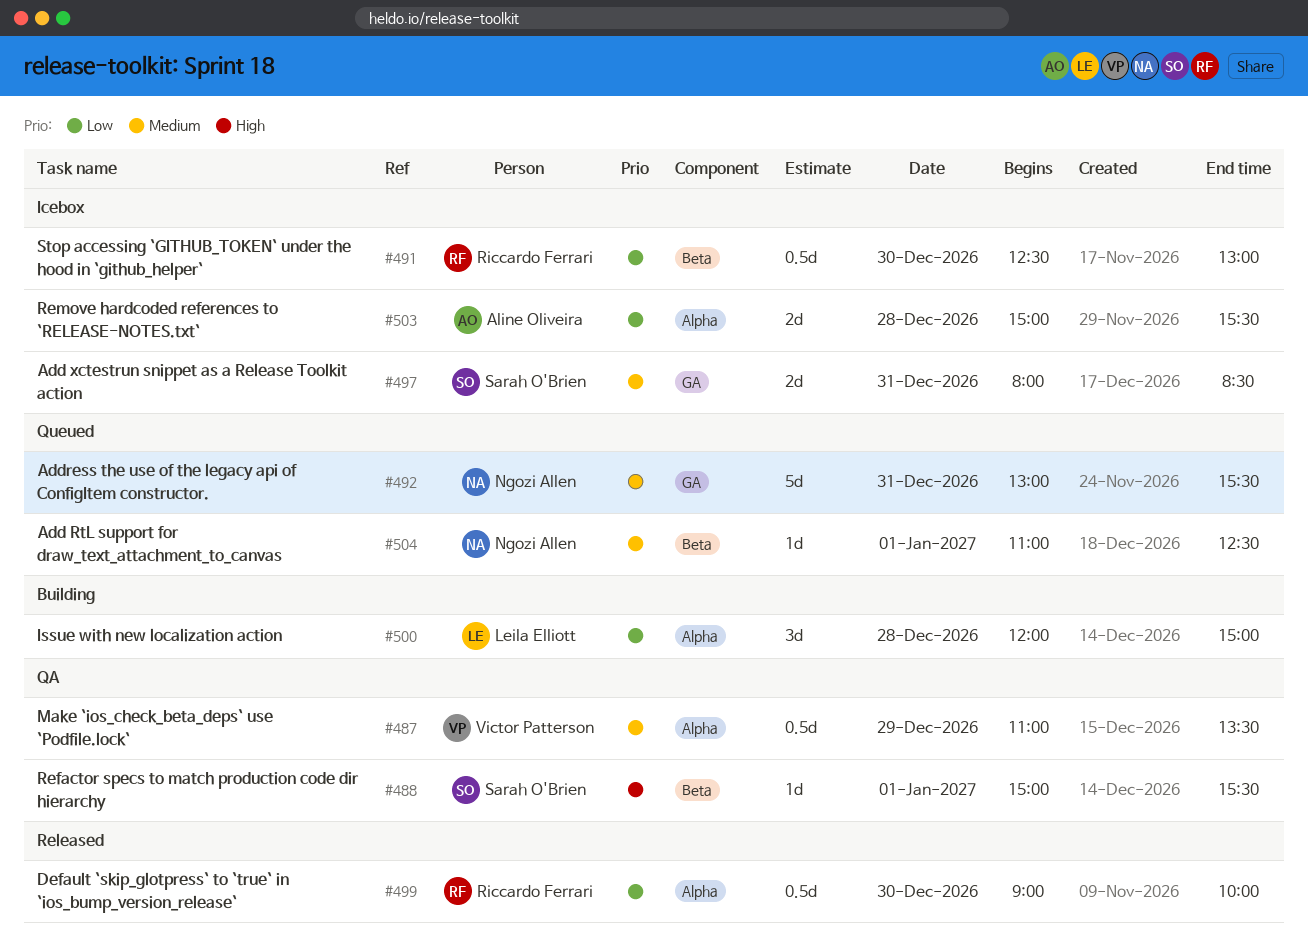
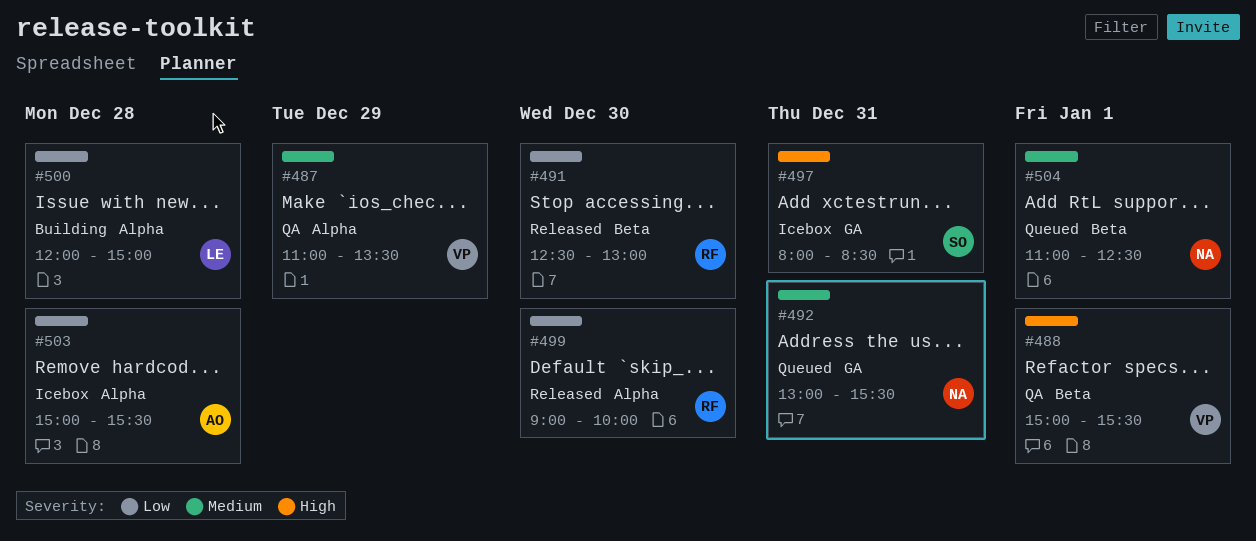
#488, owner: Sarah O'Brien -> Victor Patterson
#491, status: Icebox -> Released
#497, priority: Medium -> High

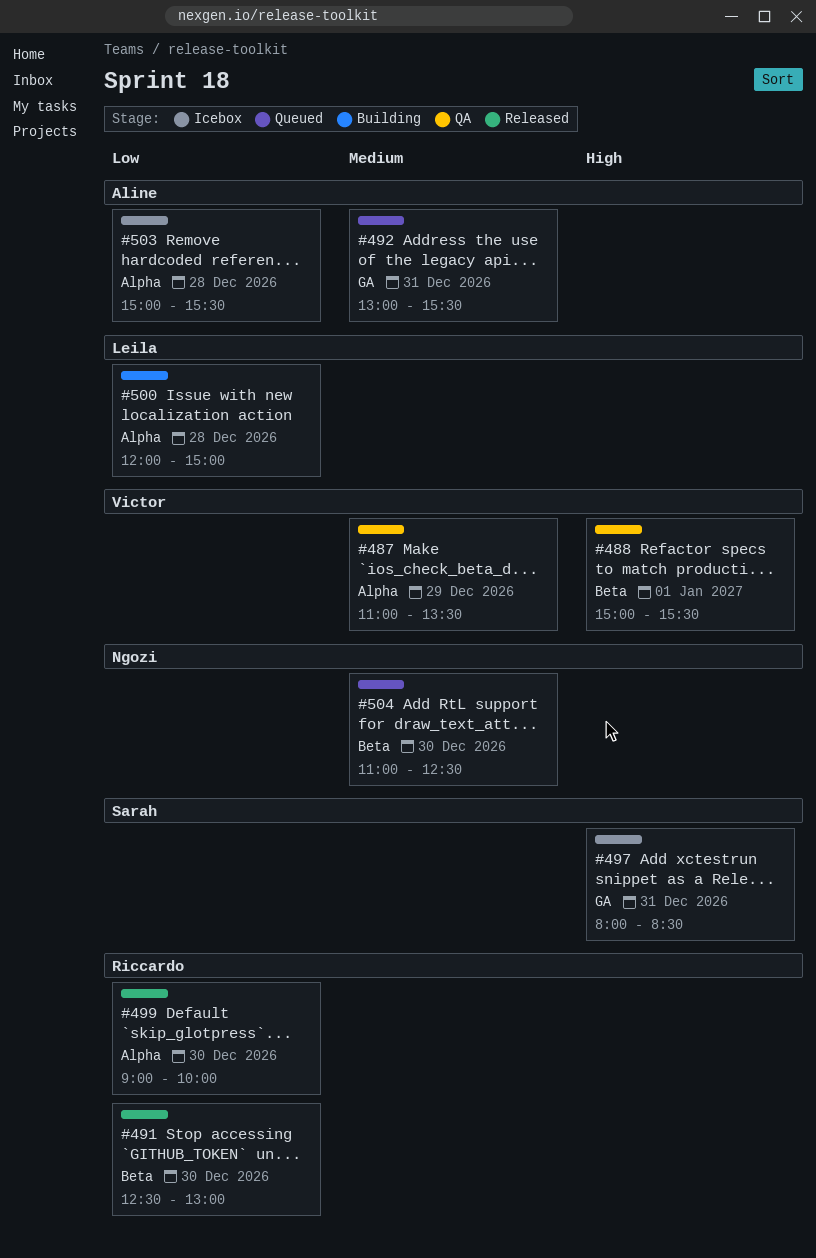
#492, owner: Ngozi -> Aline
#504, day: Jan 1 -> Dec 30

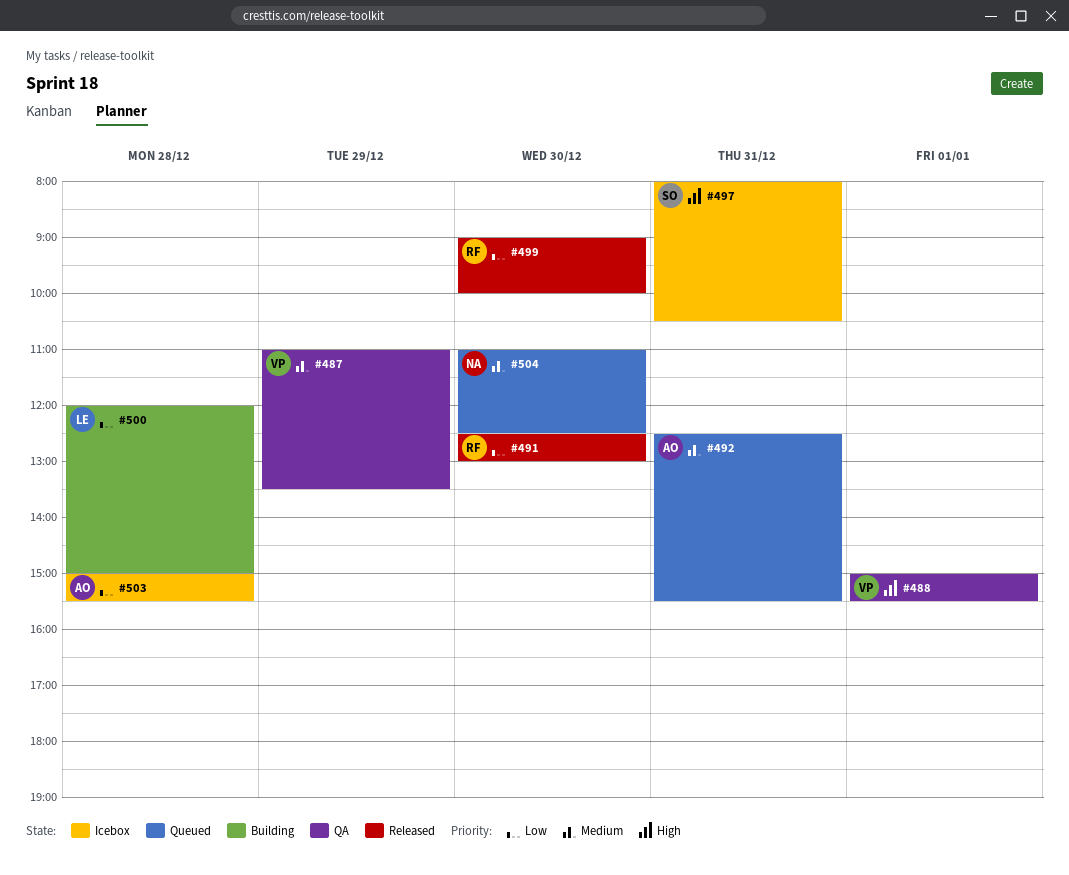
#492, begins: 13:00 -> 12:30
#497, ends: 08:30 -> 10:30

